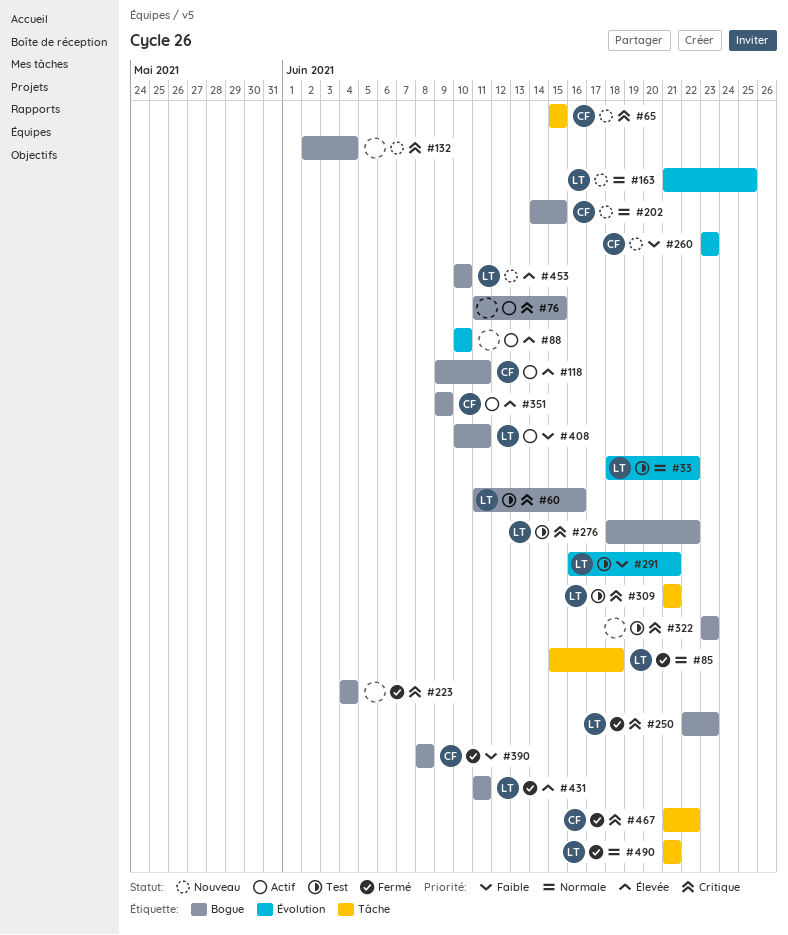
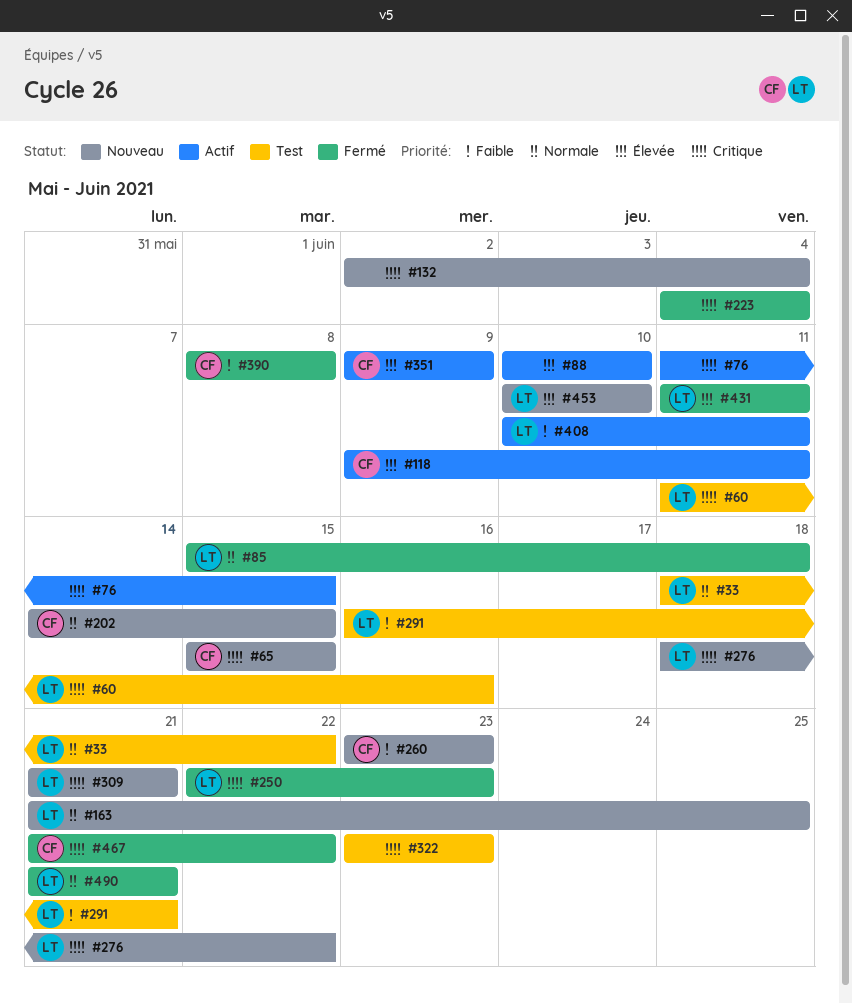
#276, status: Test -> Nouveau
#309, status: Test -> Nouveau

